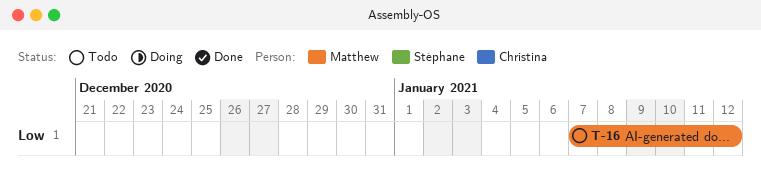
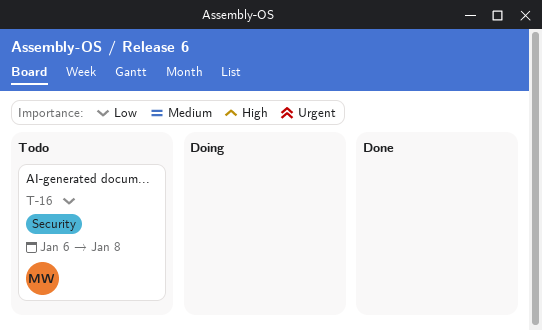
T-16, start: Jan 7 -> Jan 6
T-16, due: Jan 12 -> Jan 8

